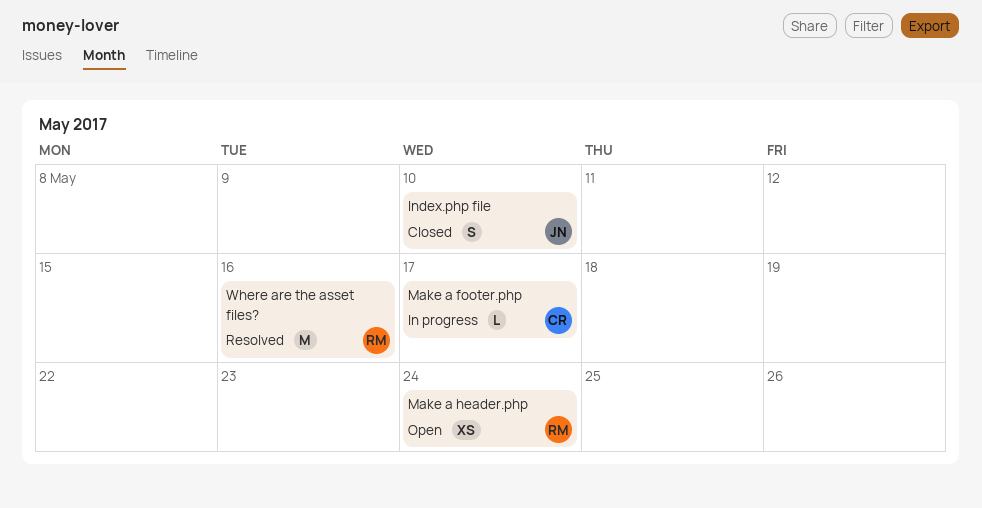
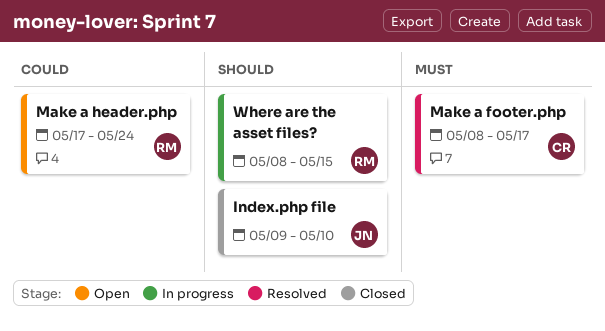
Make a footer.php, status: In progress -> Resolved
Where are the asset files?, status: Resolved -> In progress
Where are the asset files?, due: May 16 -> May 15

